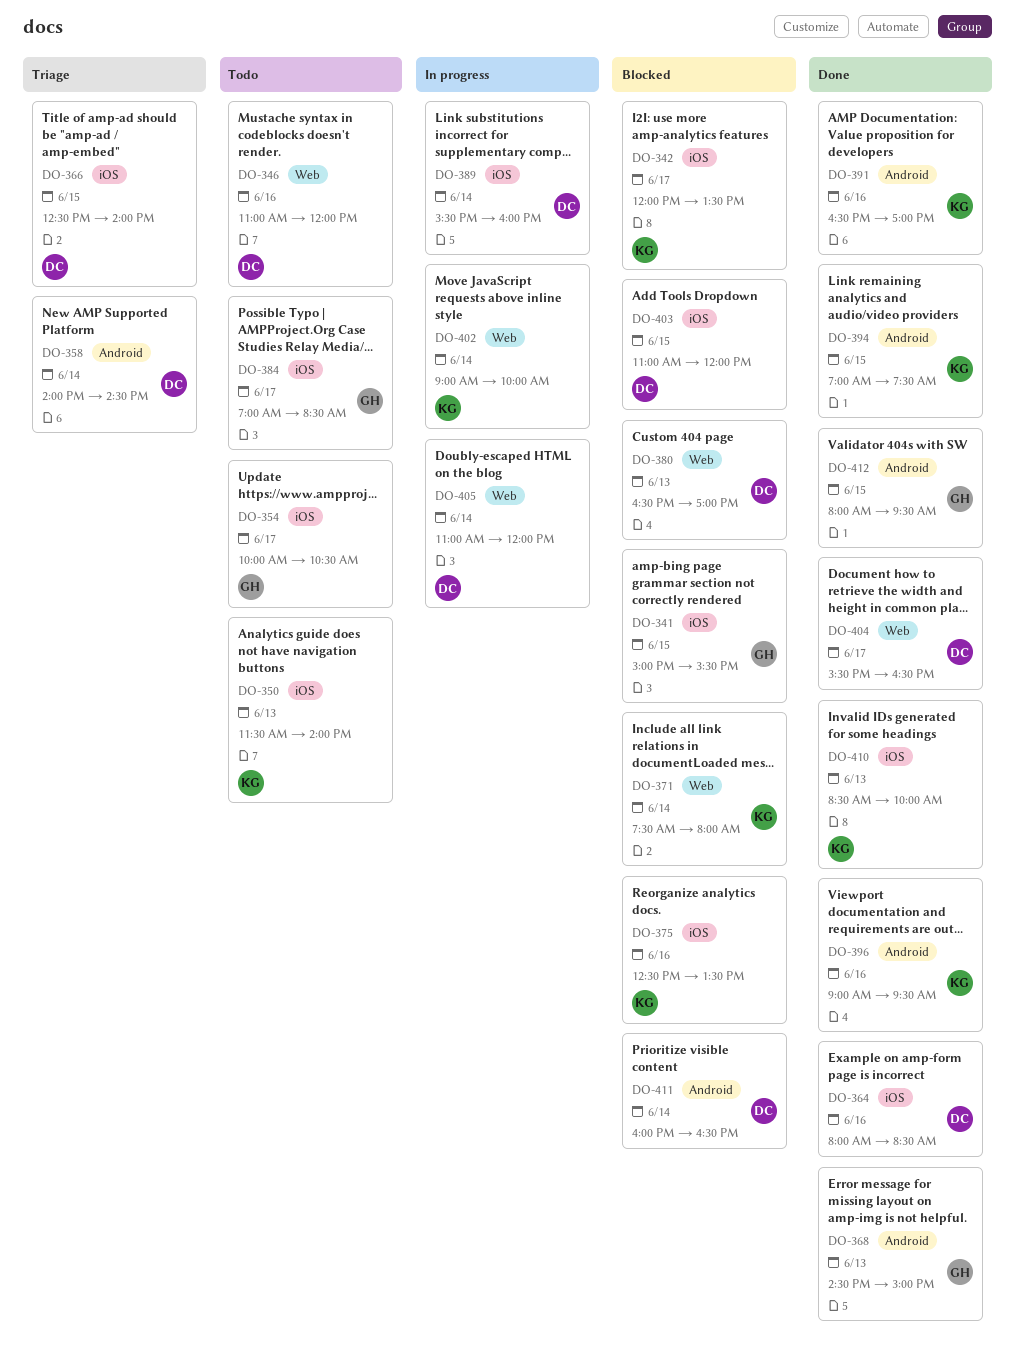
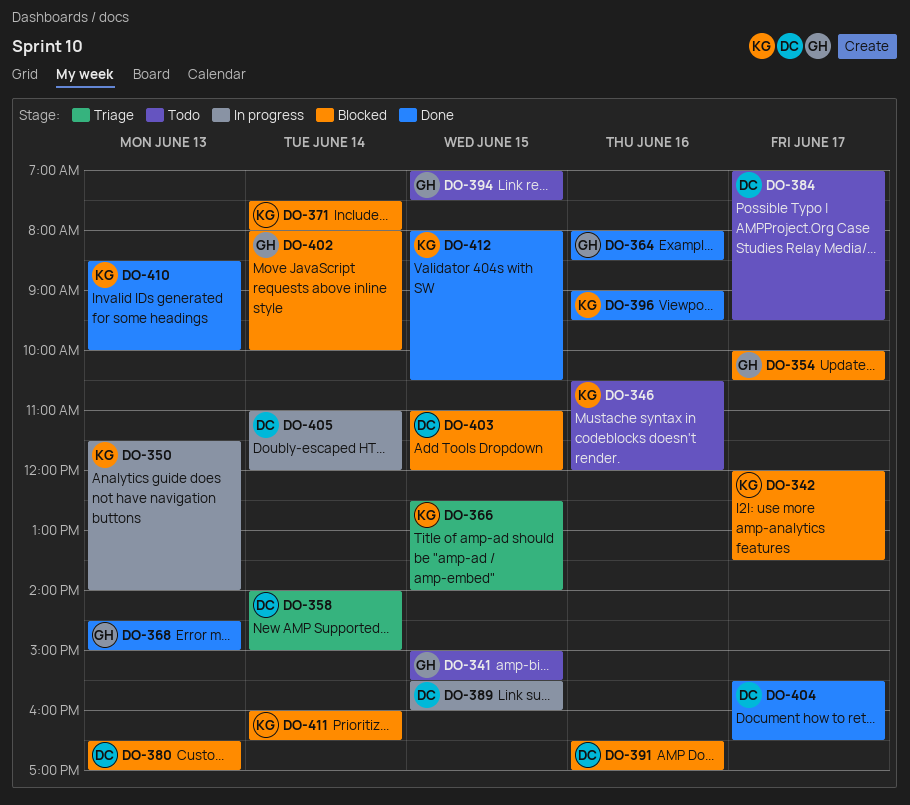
DO-341, status: Blocked -> Todo
DO-346, owner: DC -> KG
DO-346, begins: 11:00 -> 10:30
DO-350, status: Todo -> In progress
DO-354, status: Todo -> Blocked
DO-358, ends: 14:30 -> 15:00
DO-364, owner: DC -> GH
DO-366, owner: DC -> KG
DO-375: present -> none
DO-384, owner: GH -> DC
DO-384, ends: 08:30 -> 09:30
DO-389, day: Jun 14 -> Jun 15
DO-391, status: Done -> Blocked
DO-391, owner: KG -> DC
DO-394, status: Done -> Todo
DO-394, owner: KG -> GH
DO-402, status: In progress -> Blocked
DO-402, owner: KG -> GH
DO-402, begins: 09:00 -> 08:00
DO-411, owner: DC -> KG
DO-412, owner: GH -> KG
DO-412, ends: 09:30 -> 10:30

